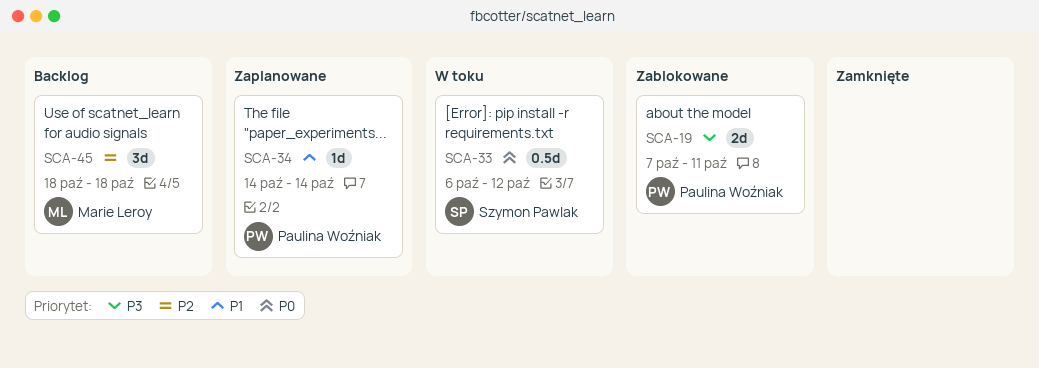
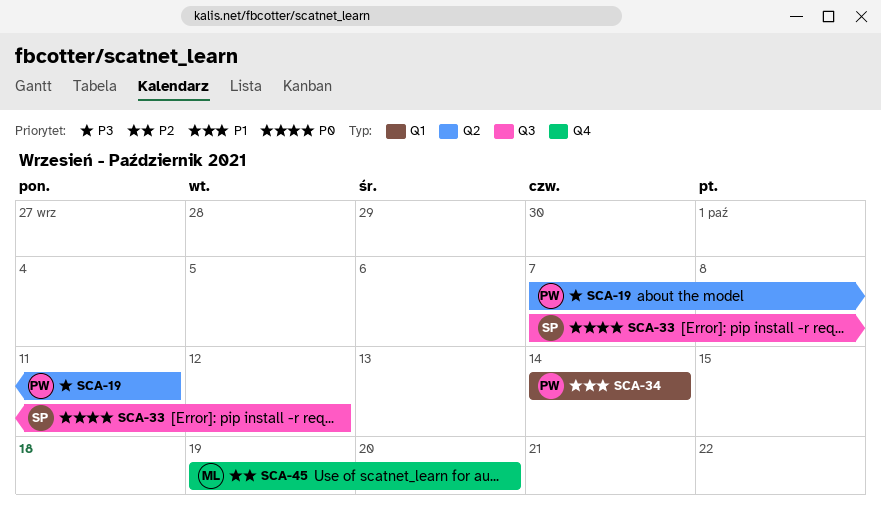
SCA-33, start: Oct 6 -> Oct 7
SCA-45, start: Oct 18 -> Oct 19
SCA-45, due: Oct 18 -> Oct 20

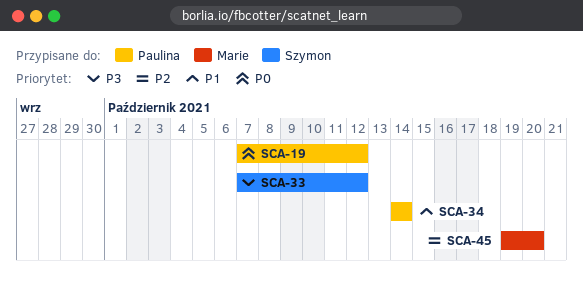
SCA-19, priority: P3 -> P0
SCA-19, due: Oct 11 -> Oct 12
SCA-33, priority: P0 -> P3

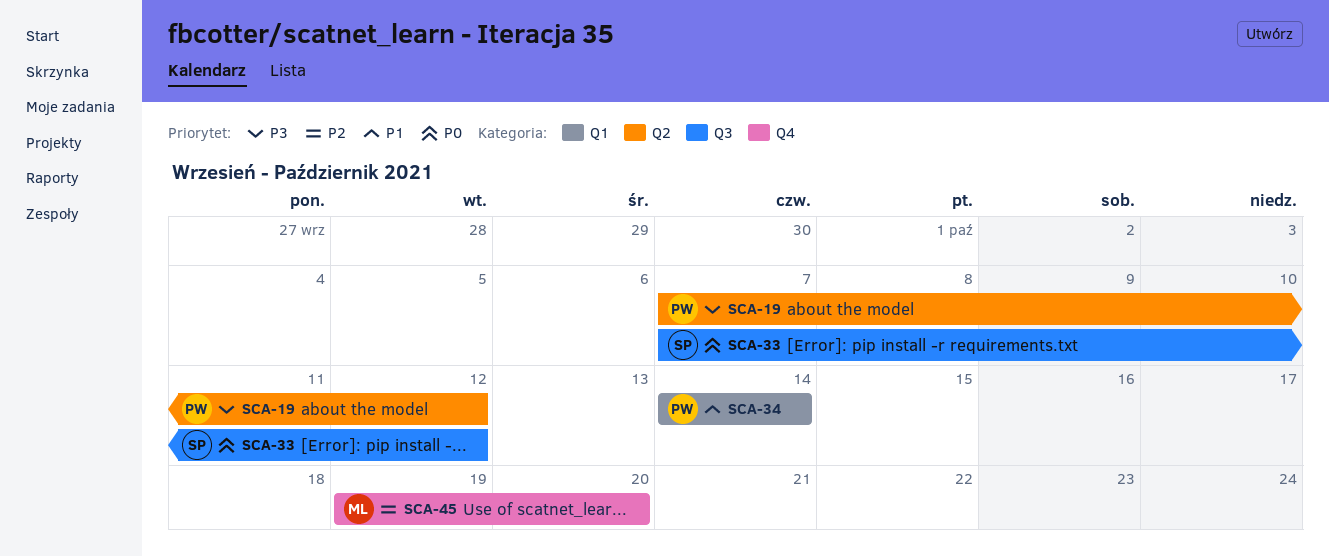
SCA-19, priority: P0 -> P3
SCA-33, priority: P3 -> P0

